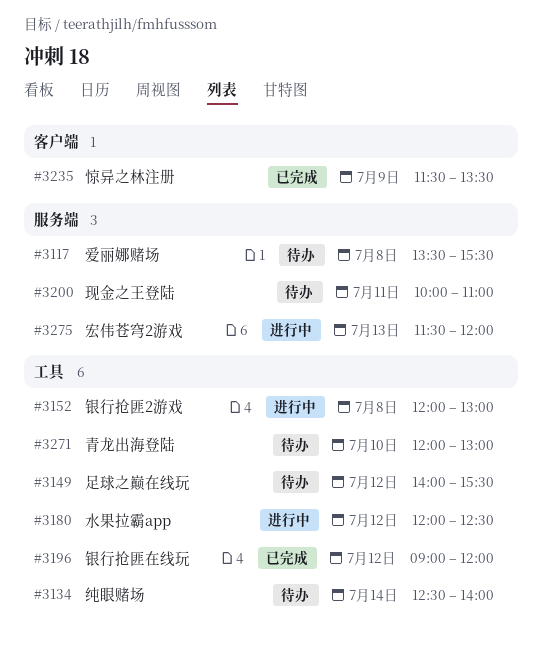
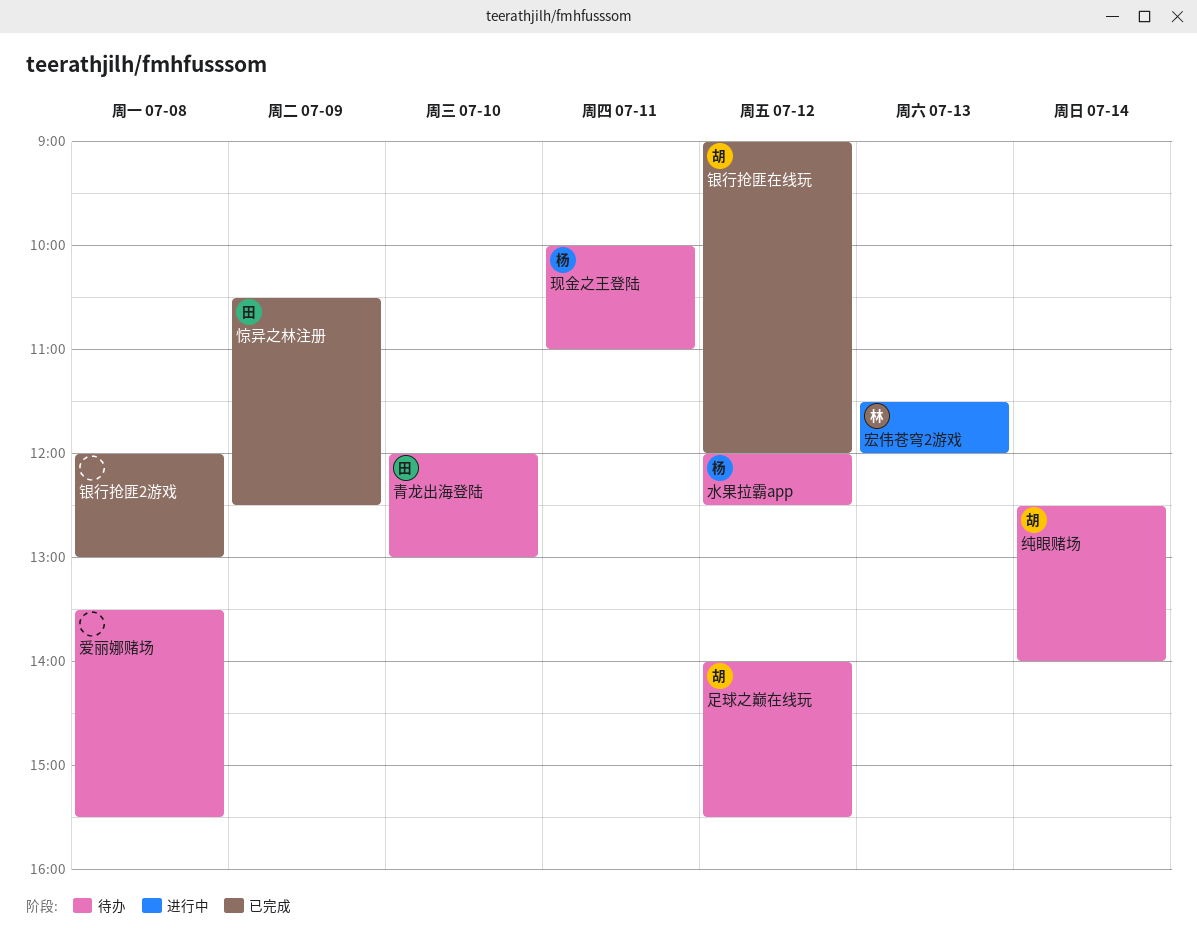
惊异之林注册, begins: 11:30 -> 10:30
惊异之林注册, ends: 13:30 -> 12:30
水果拉霸app, status: 进行中 -> 待办
银行抢匪2游戏, status: 进行中 -> 已完成

